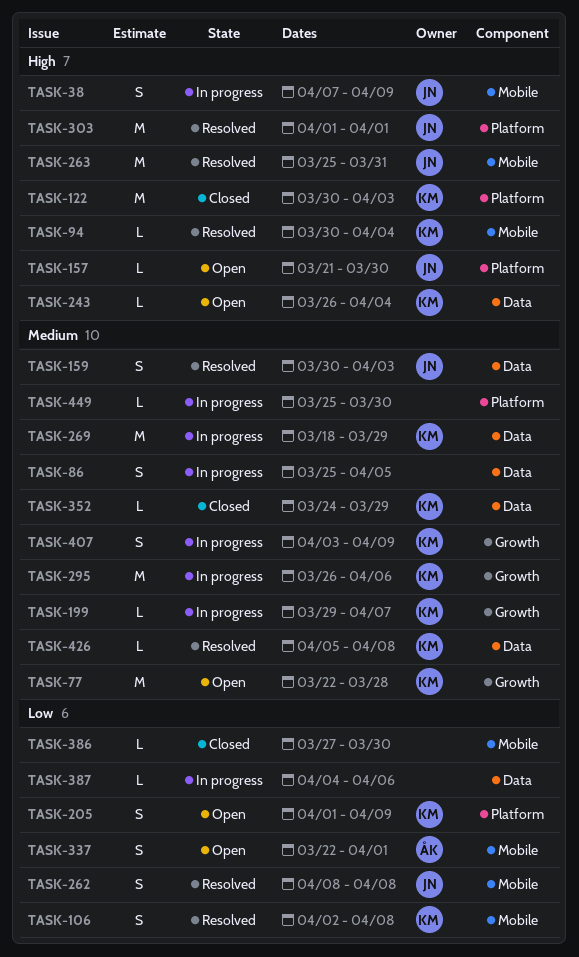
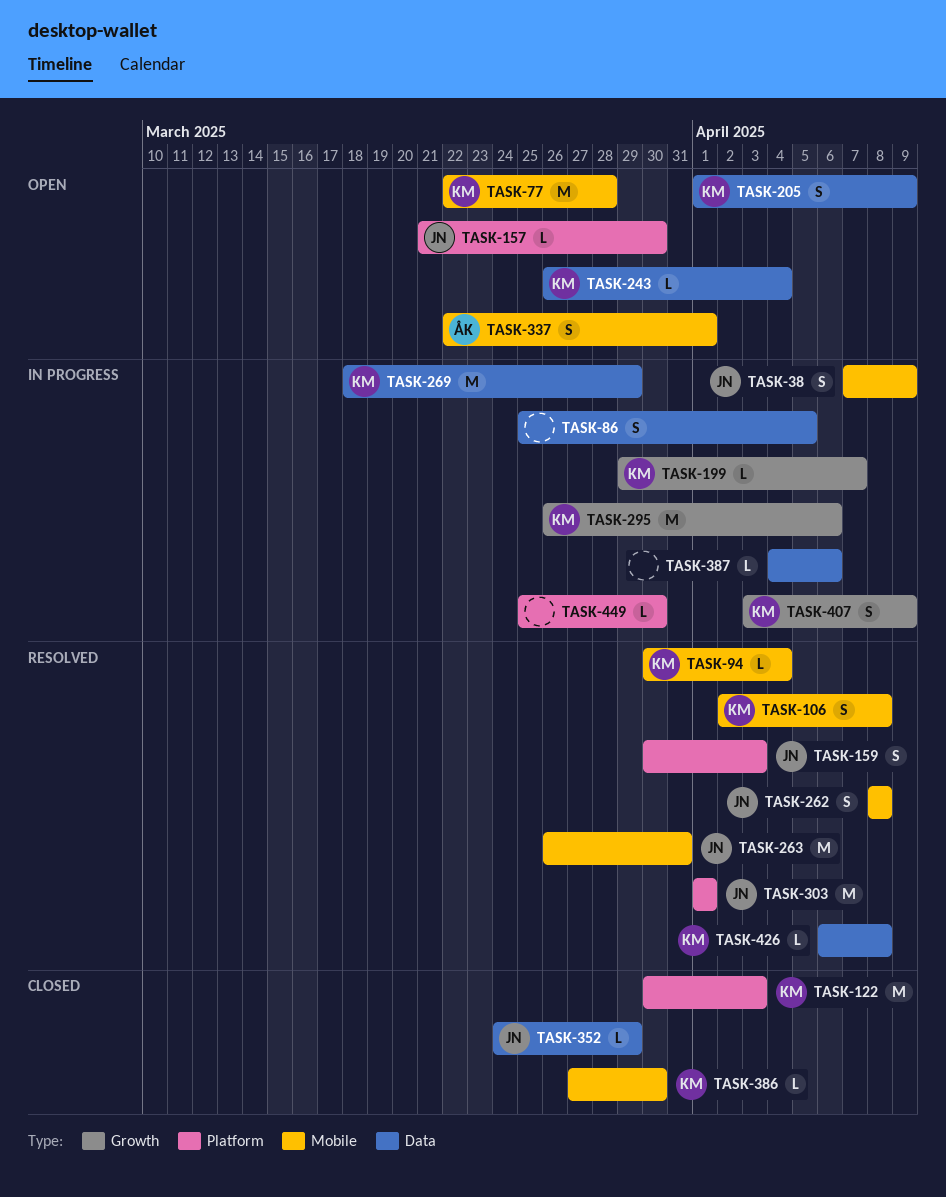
TASK-77, label: Growth -> Mobile
TASK-159, label: Data -> Platform
TASK-205, label: Platform -> Data
TASK-263, start: Mar 25 -> Mar 26
TASK-352, owner: KM -> JN
TASK-386, owner: none -> KM
TASK-426, start: Apr 5 -> Apr 6

